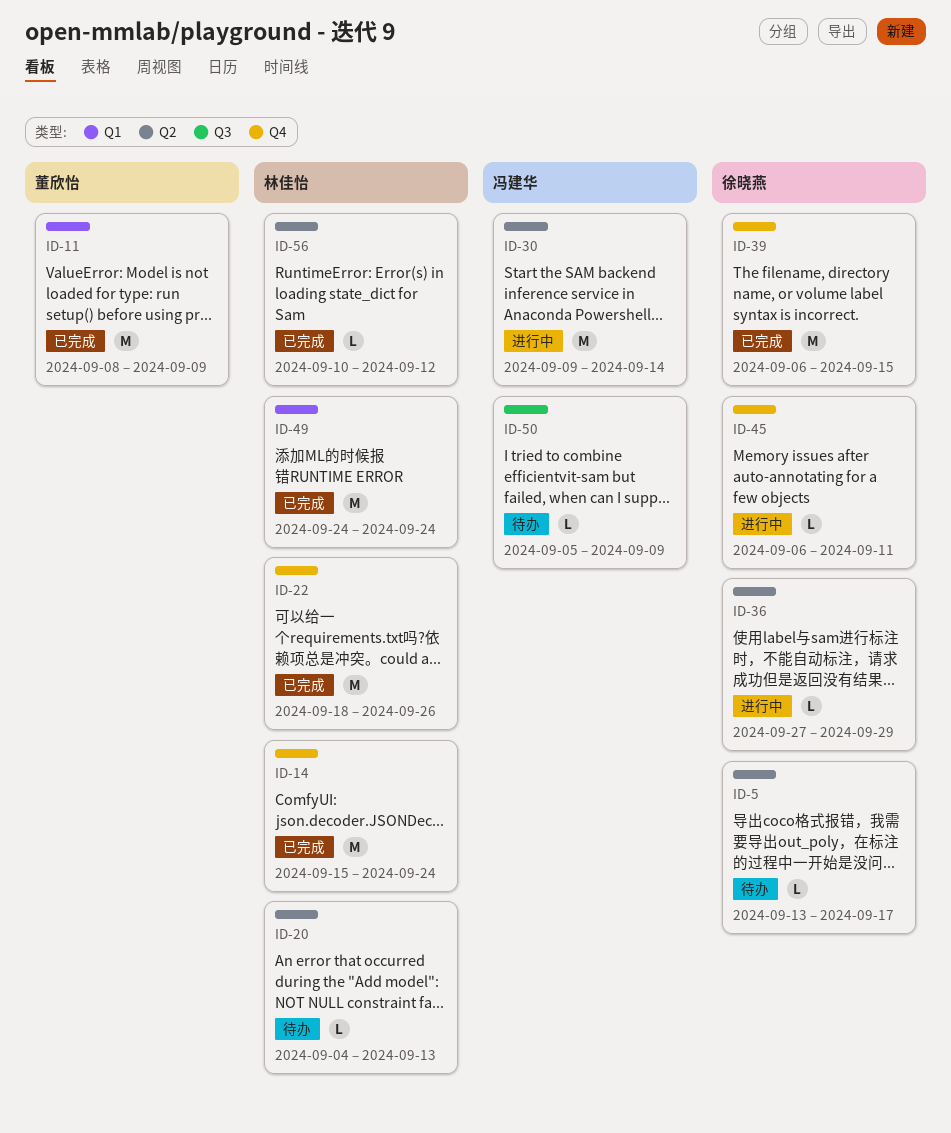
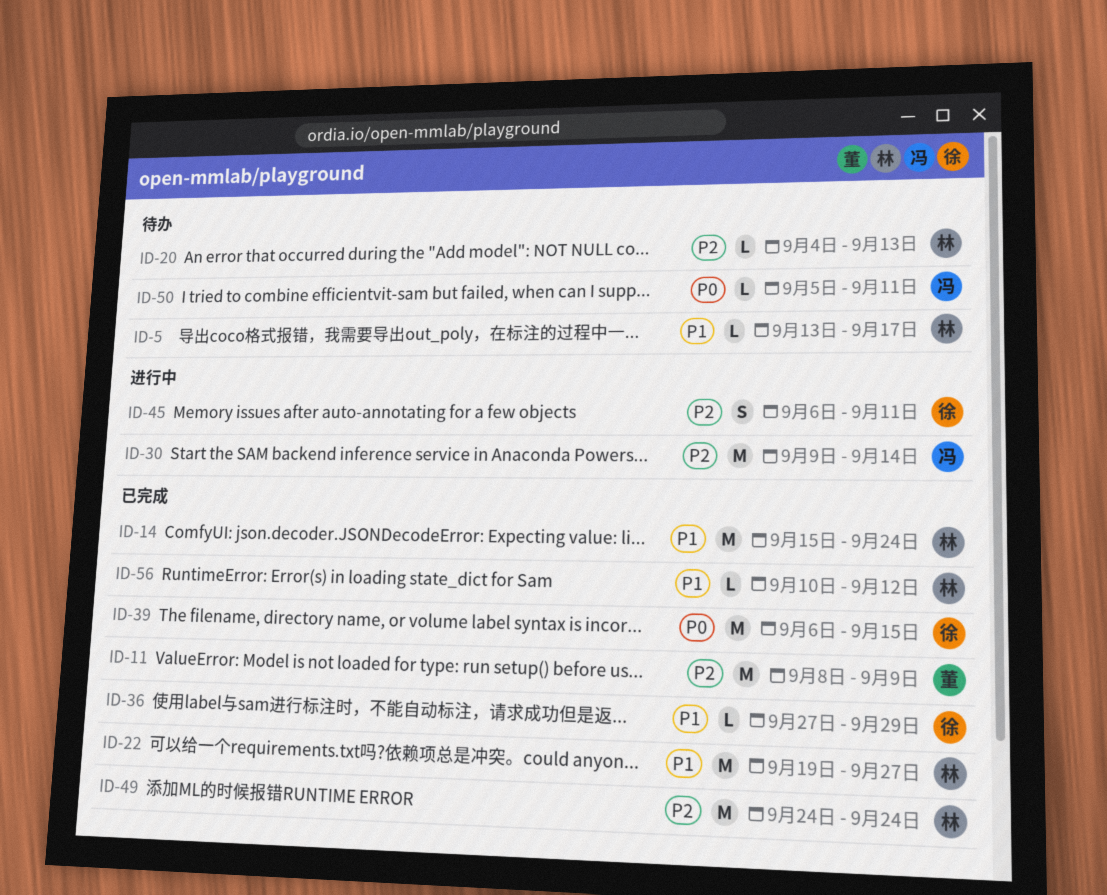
ID-5, owner: 徐晓燕 -> 林佳怡
ID-22, start: Sep 18 -> Sep 19
ID-22, due: Sep 26 -> Sep 27
ID-36, status: 进行中 -> 已完成
ID-45, estimate: L -> S
ID-50, due: Sep 9 -> Sep 11

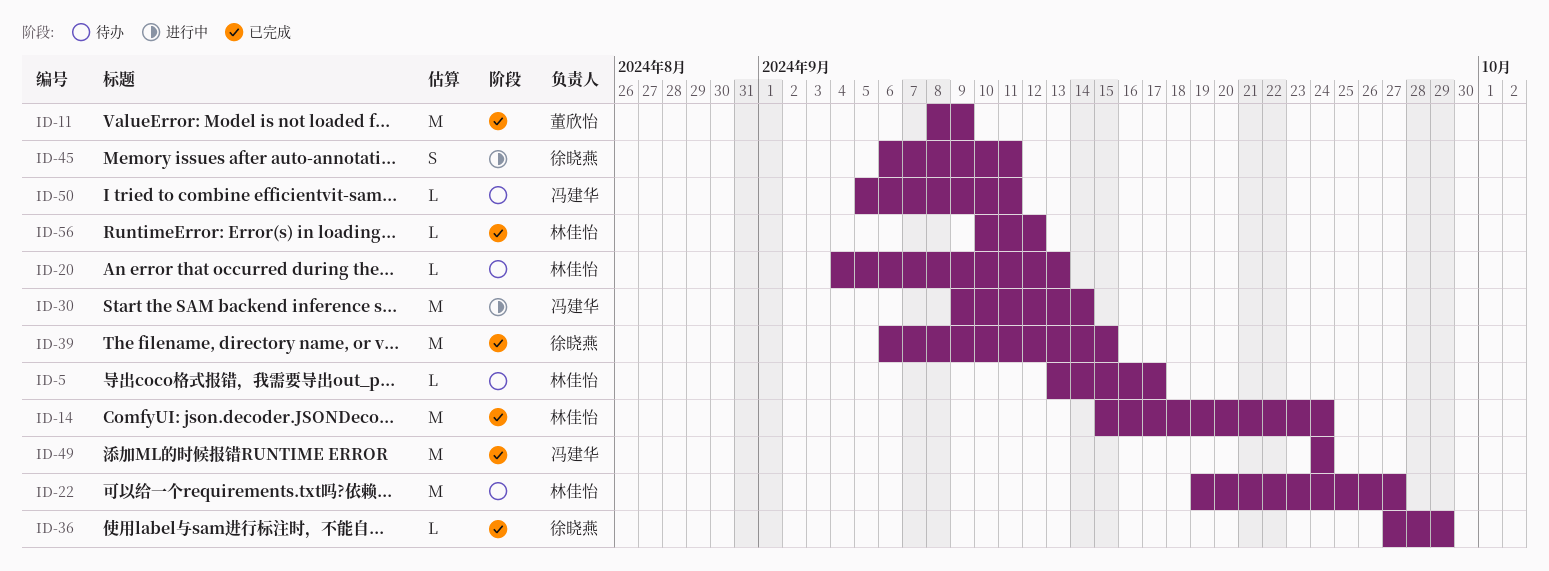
ID-22, status: 已完成 -> 待办
ID-49, owner: 林佳怡 -> 冯建华

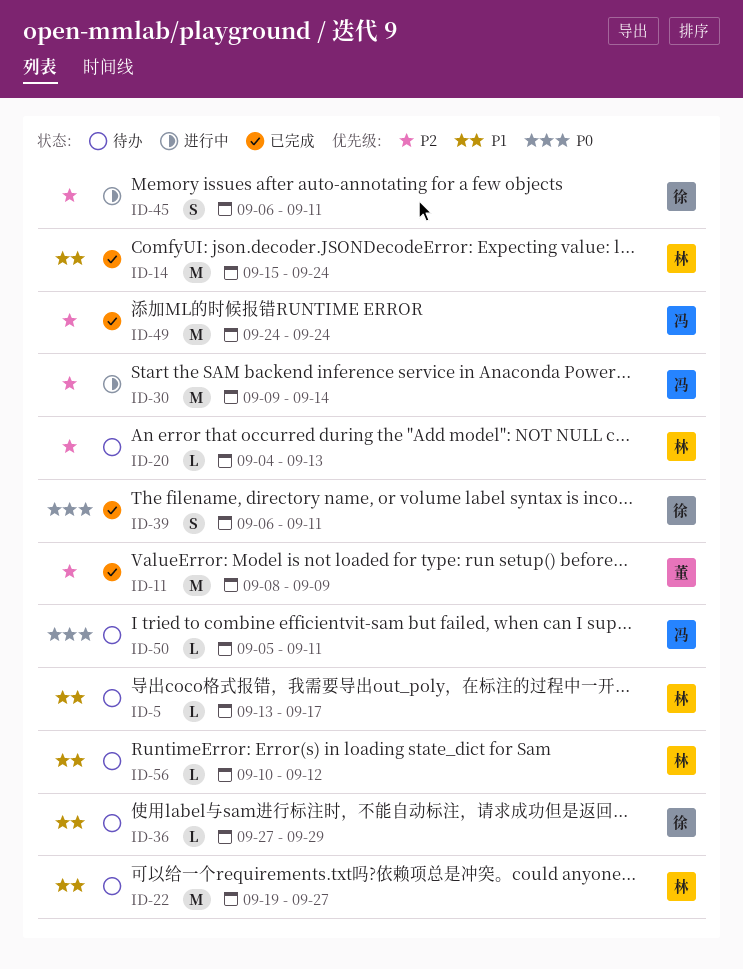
ID-36, status: 已完成 -> 待办
ID-39, estimate: M -> S
ID-39, due: Sep 15 -> Sep 11
ID-56, status: 已完成 -> 待办

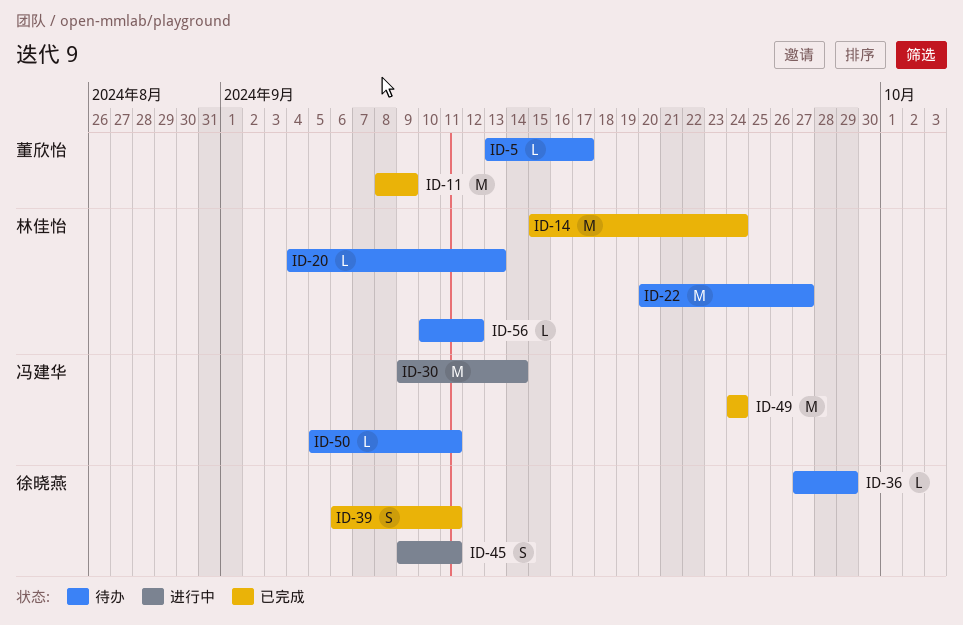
ID-5, owner: 林佳怡 -> 董欣怡
ID-22, start: Sep 19 -> Sep 20
ID-45, start: Sep 6 -> Sep 9

